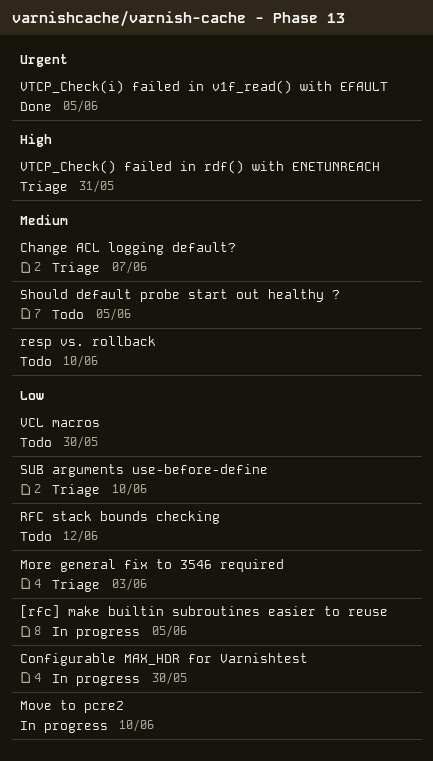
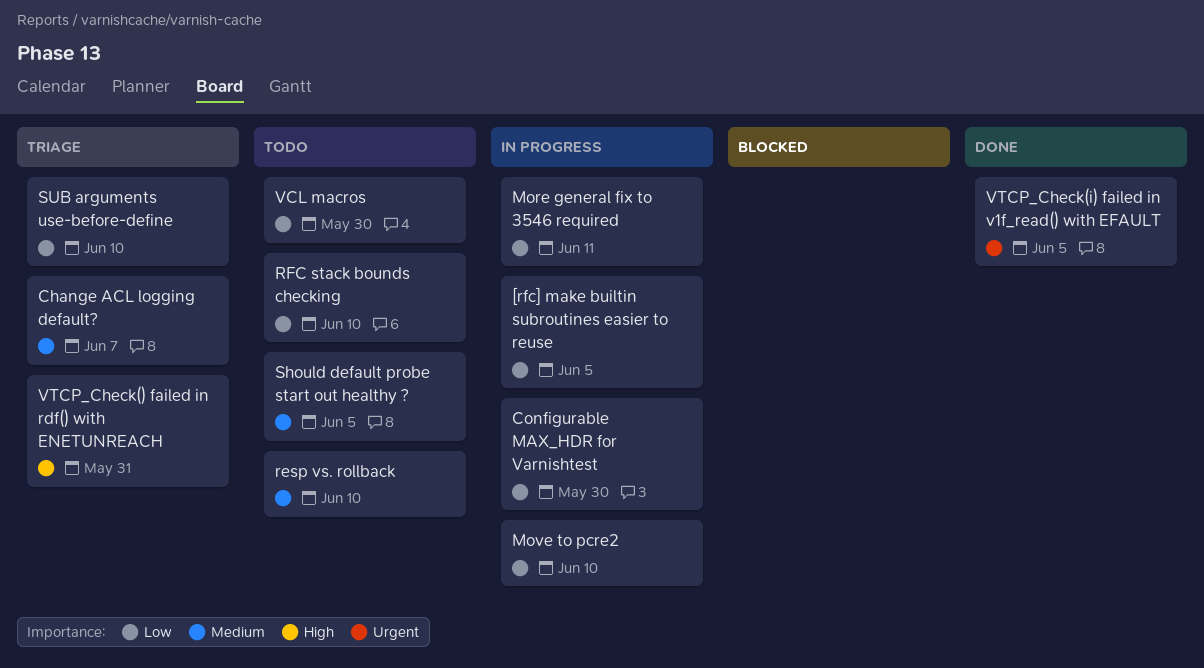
More general fix to 3546 required, status: Triage -> In progress
More general fix to 3546 required, due: Jun 3 -> Jun 11
RFC stack bounds checking, due: Jun 12 -> Jun 10

